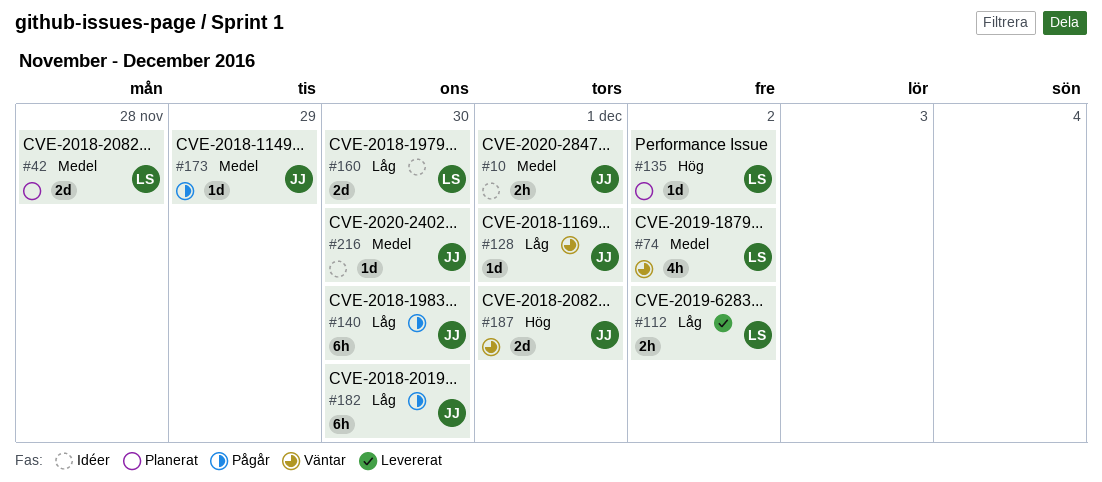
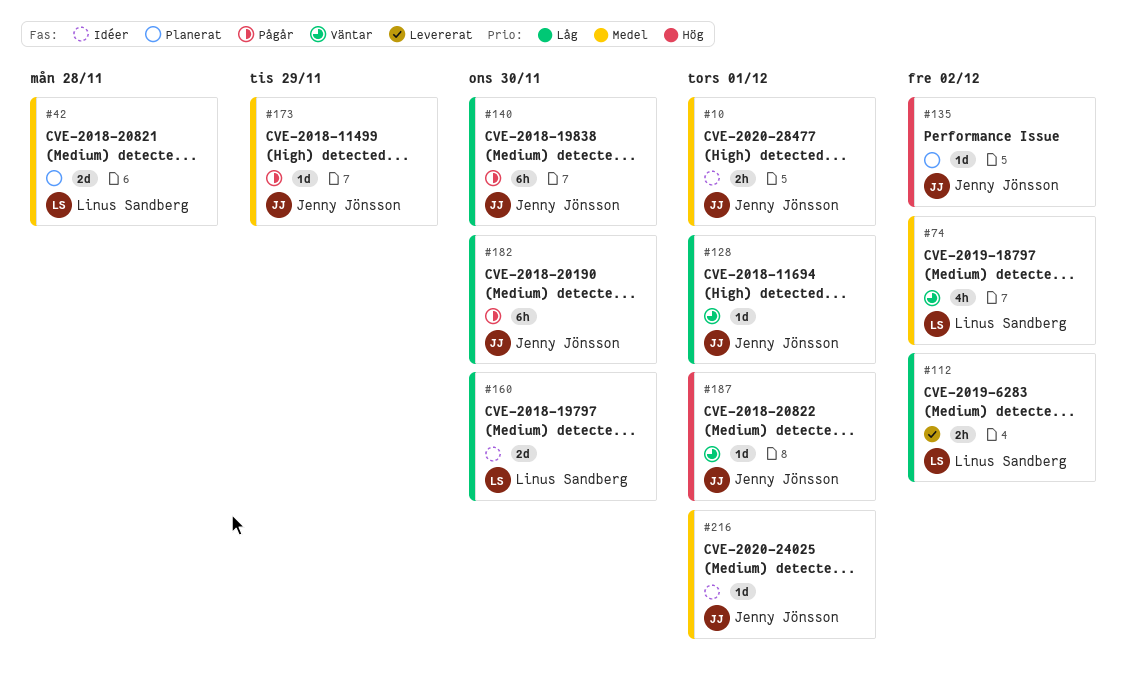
#135, owner: Linus Sandberg -> Jenny Jönsson
#187, estimate: 2d -> 1d
#216, due: Nov 30 -> Dec 1

